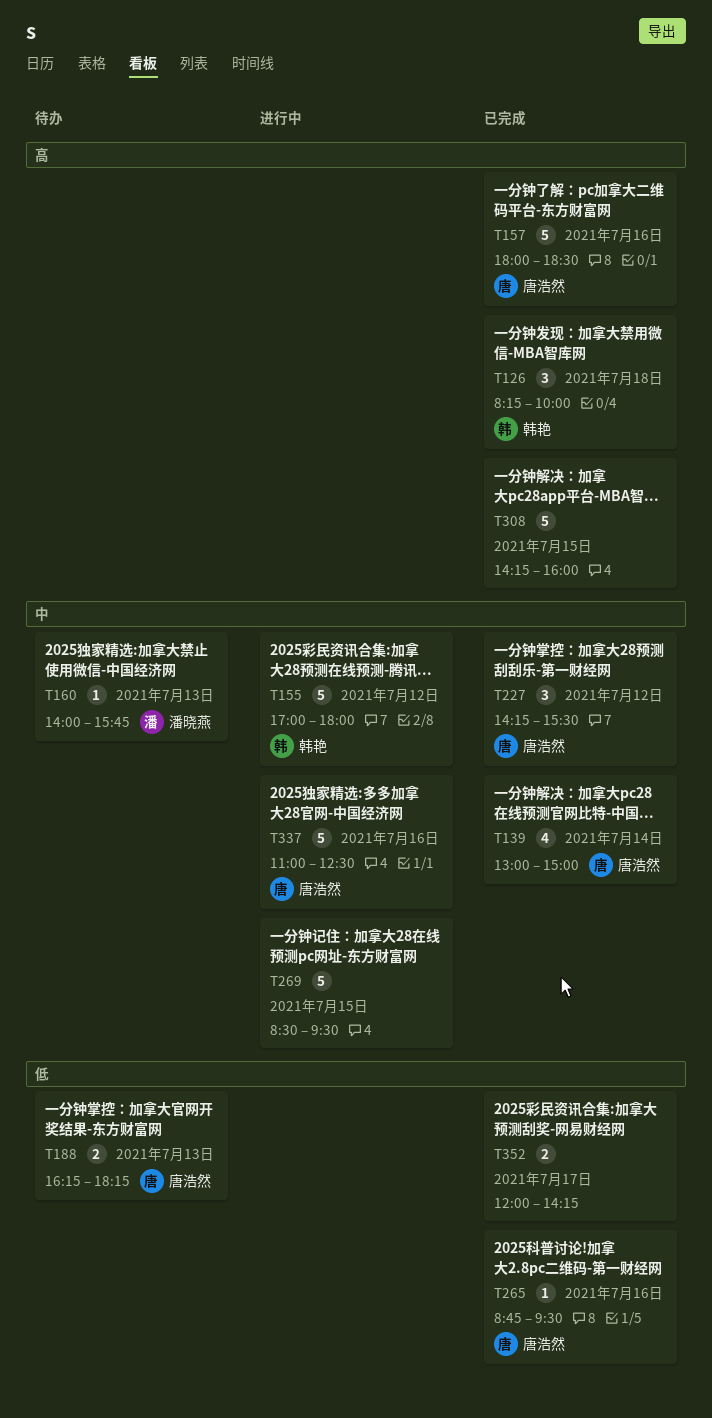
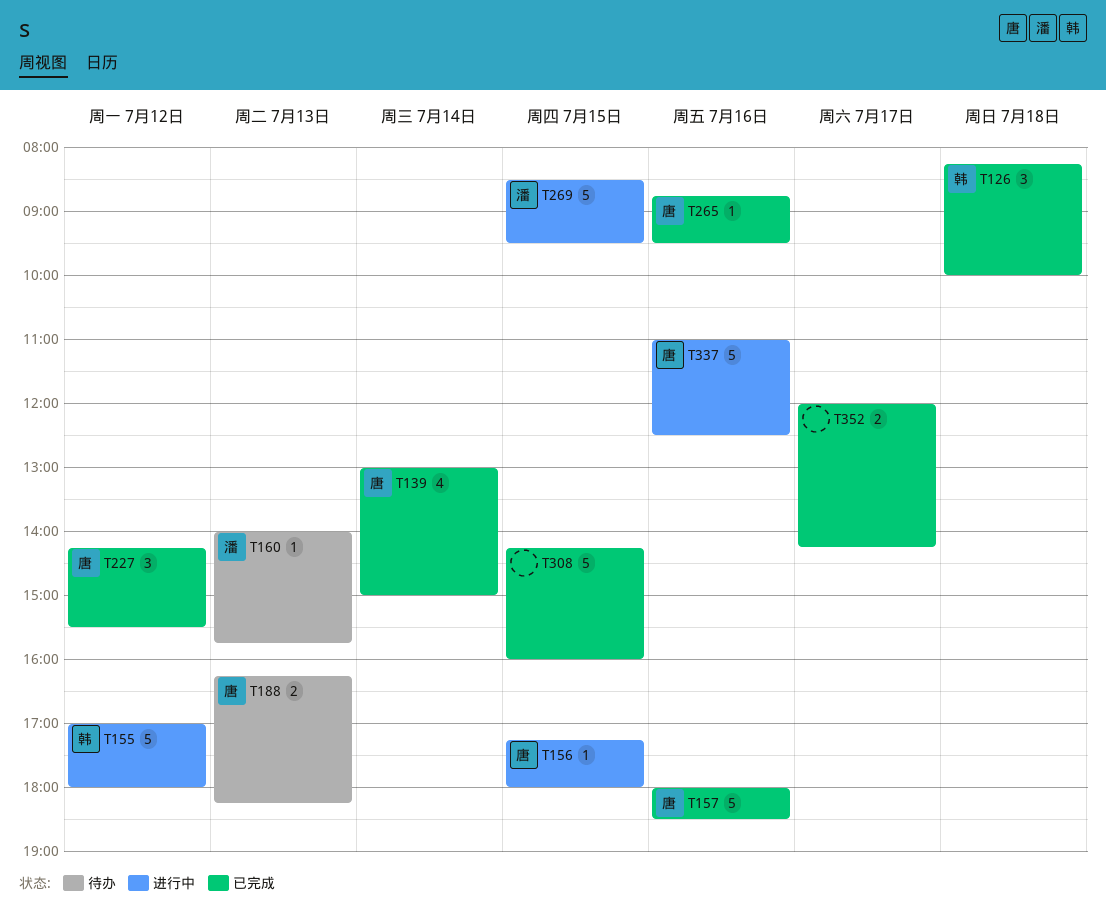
T156: none -> present
T269, owner: none -> 潘晓燕

